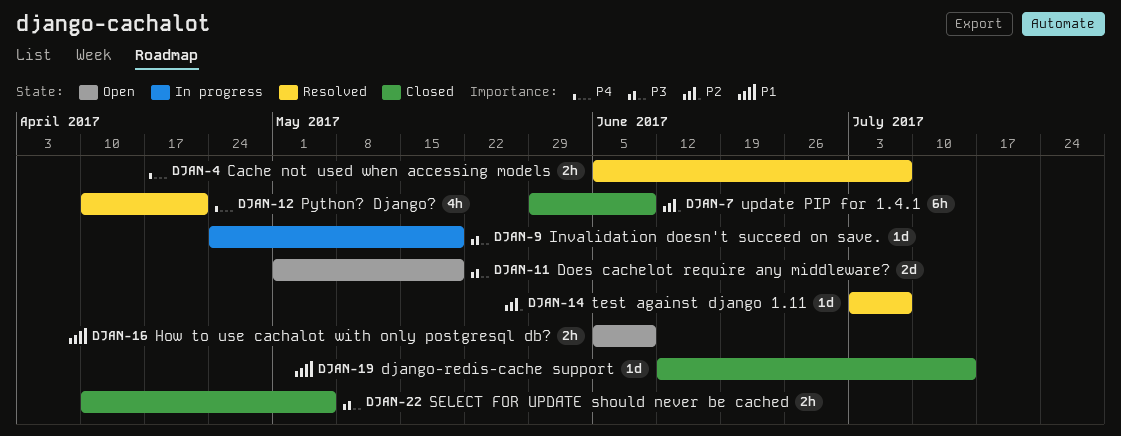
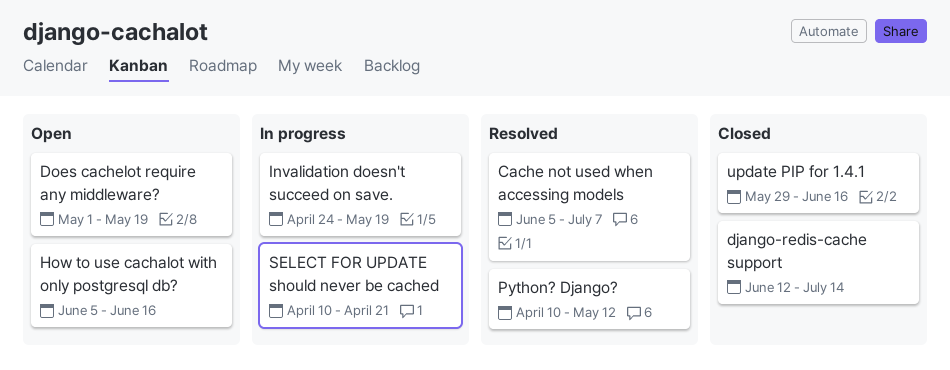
How to use cachalot with only postgresql db?, due: Jun 9 -> Jun 16
Python? Django?, due: Apr 21 -> May 12
SELECT FOR UPDATE should never be cached, status: Closed -> In progress
SELECT FOR UPDATE should never be cached, due: May 5 -> Apr 21
test against django 1.11: present -> none
update PIP for 1.4.1, due: Jun 9 -> Jun 16

